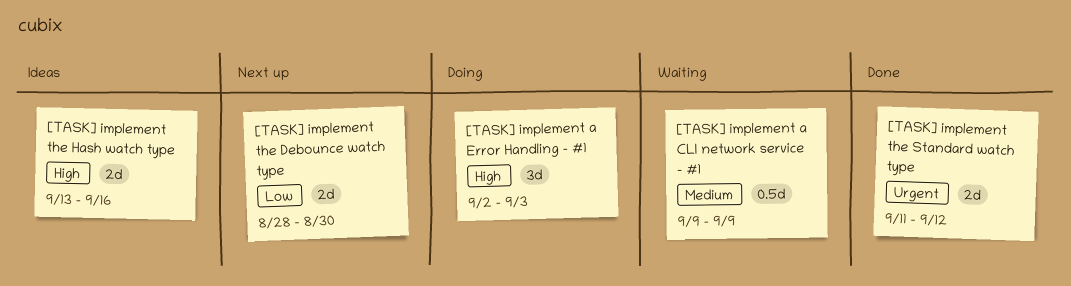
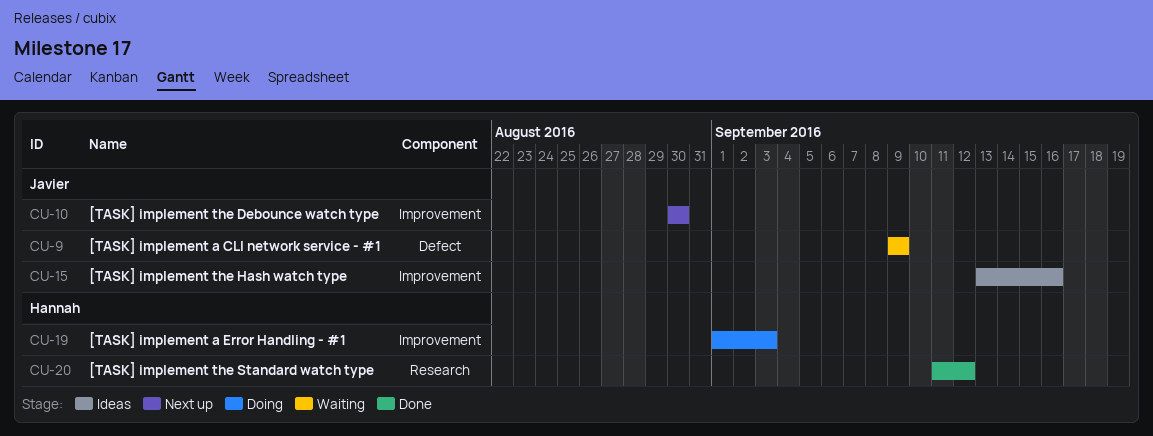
[TASK] implement a Error Handling - #1, start: Sep 2 -> Sep 1
[TASK] implement the Debounce watch type, start: Aug 28 -> Aug 30

